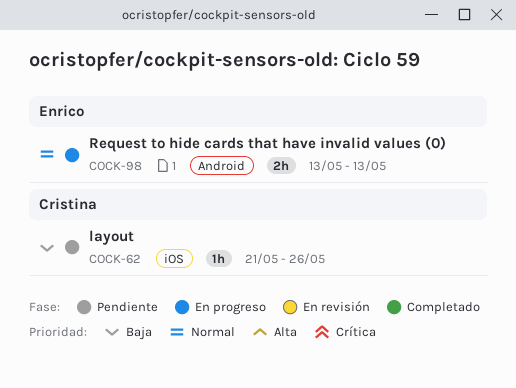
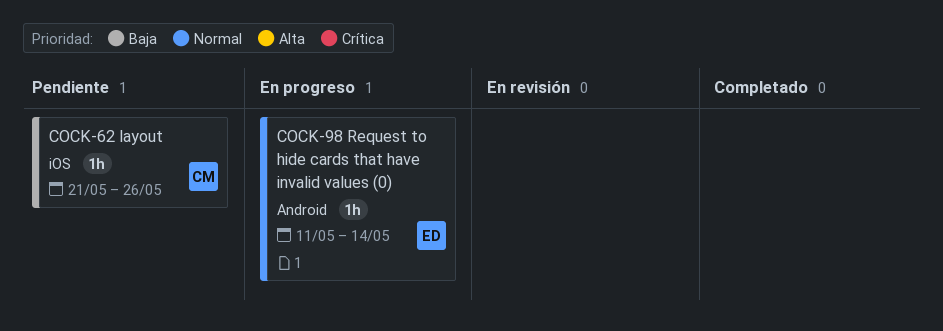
COCK-98, estimate: 2h -> 1h
COCK-98, start: May 13 -> May 11
COCK-98, due: May 13 -> May 14

